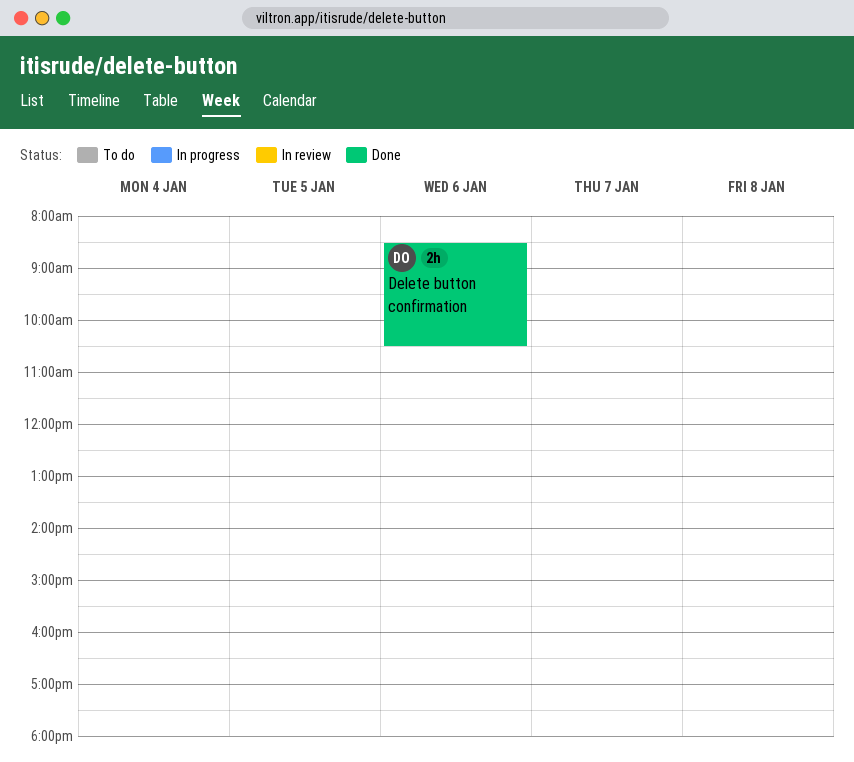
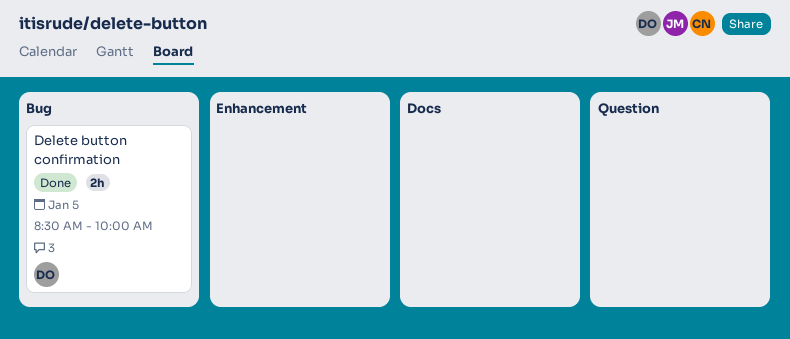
Delete button confirmation, day: Jan 6 -> Jan 5
Delete button confirmation, ends: 10:30 -> 10:00

